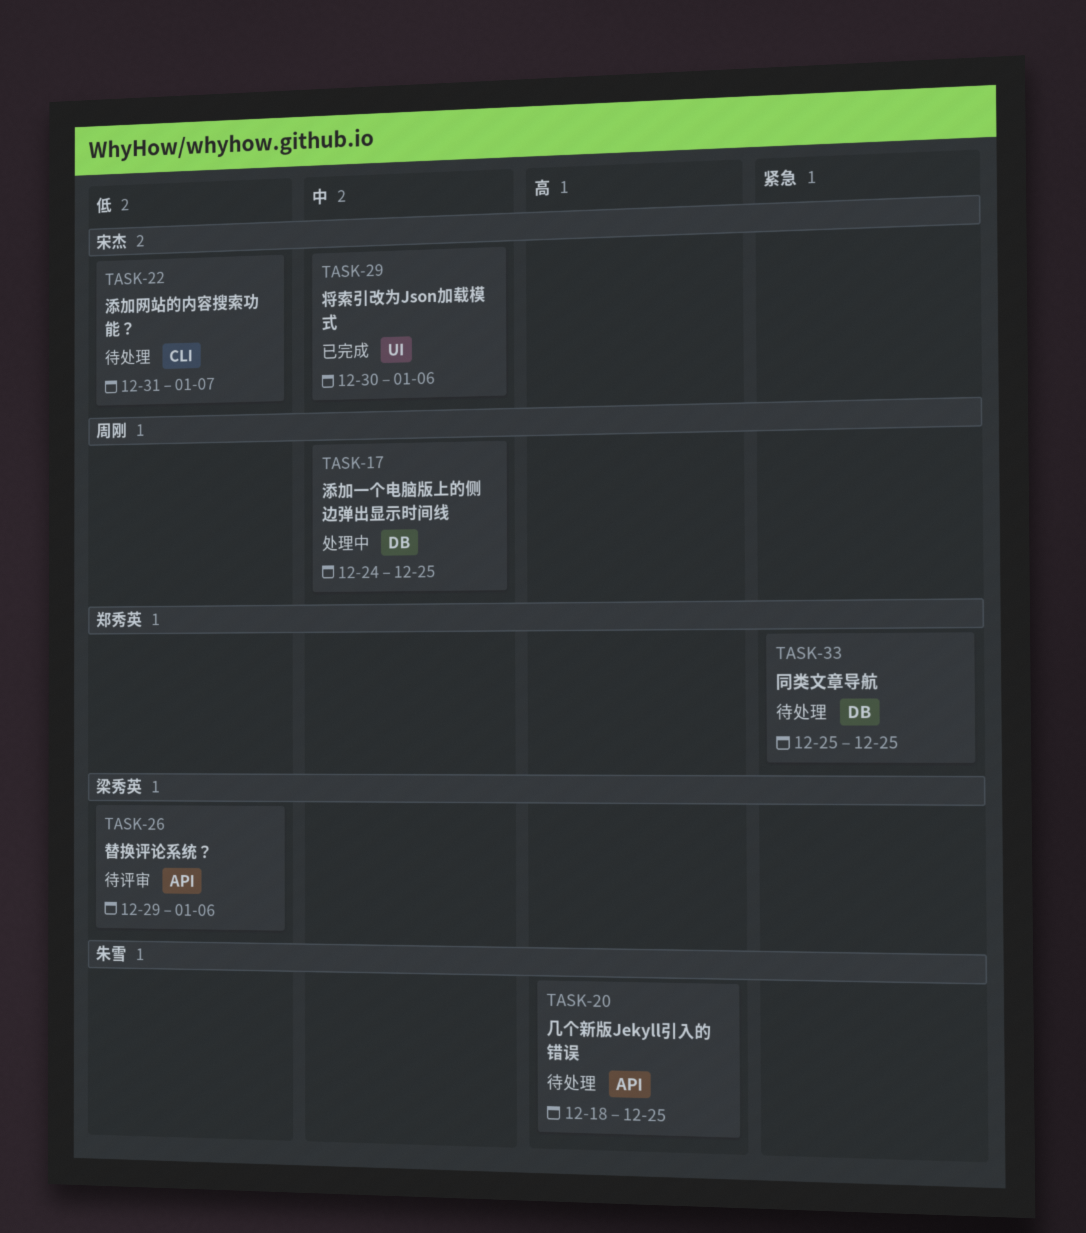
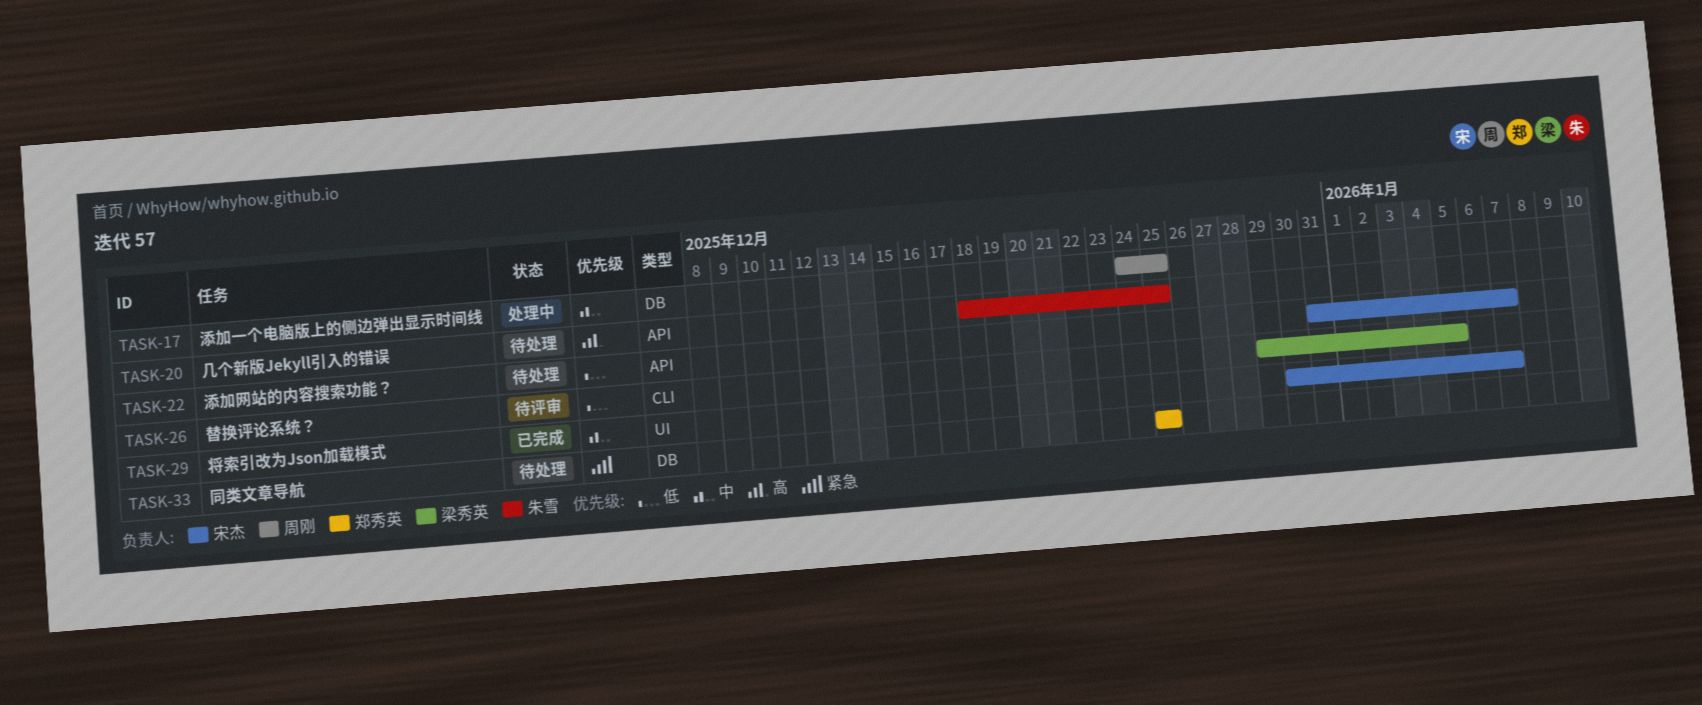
TASK-22, label: CLI -> API
TASK-26, label: API -> CLI
TASK-26, due: Jan 6 -> Jan 5
TASK-29, due: Jan 6 -> Jan 7

